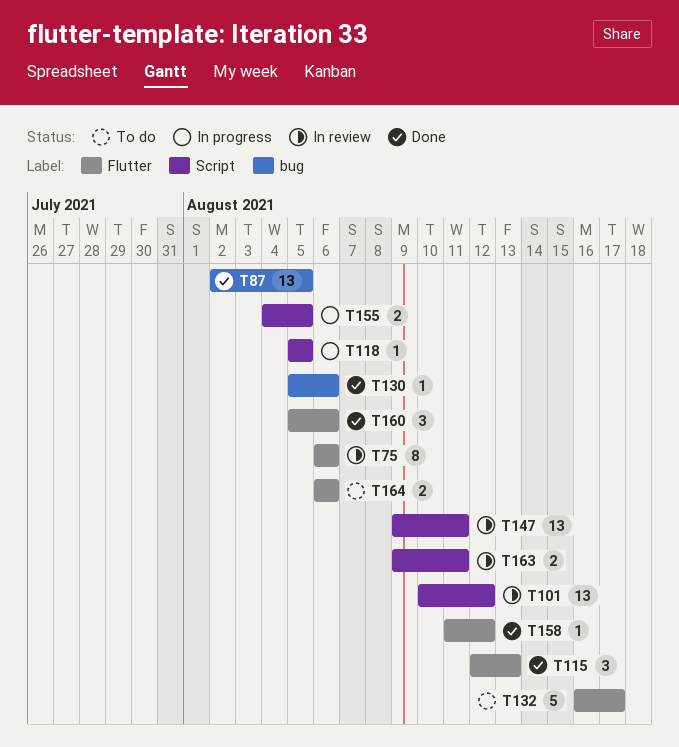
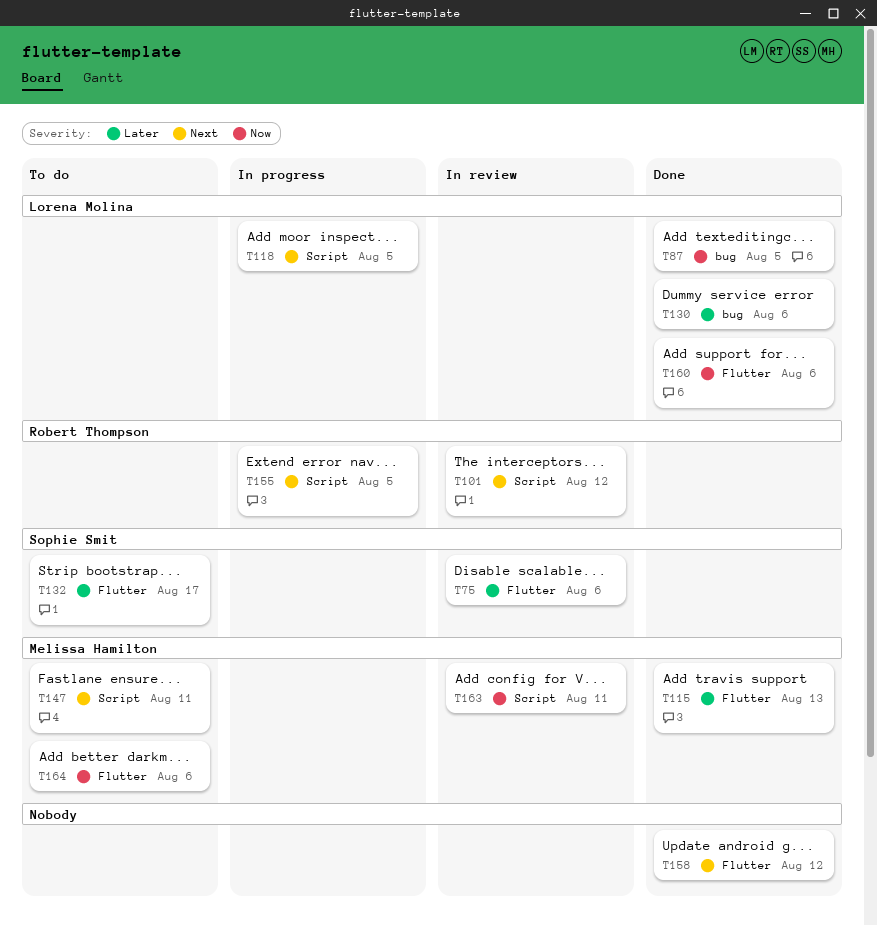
T147, status: In review -> To do

